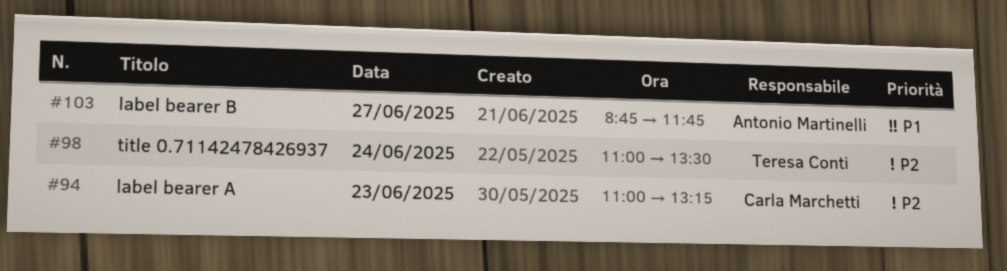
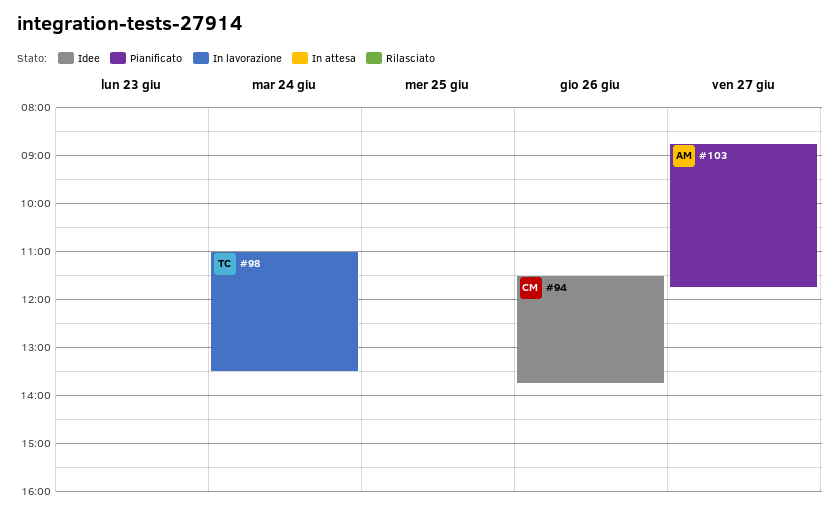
#94, day: Jun 23 -> Jun 26
#94, begins: 11:00 -> 11:30
#94, ends: 13:15 -> 13:45

